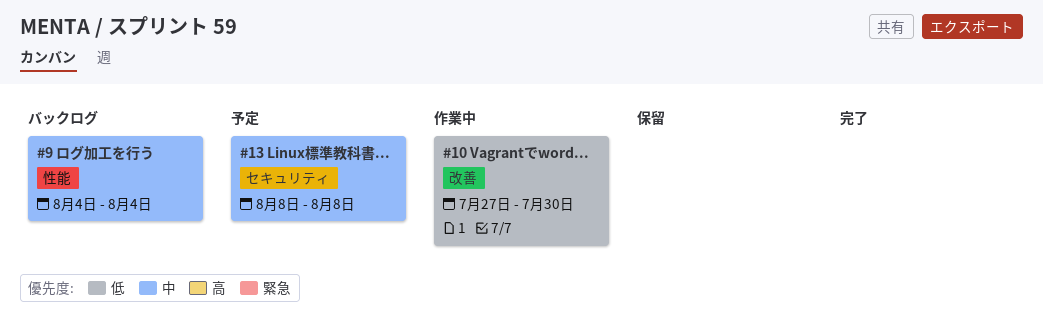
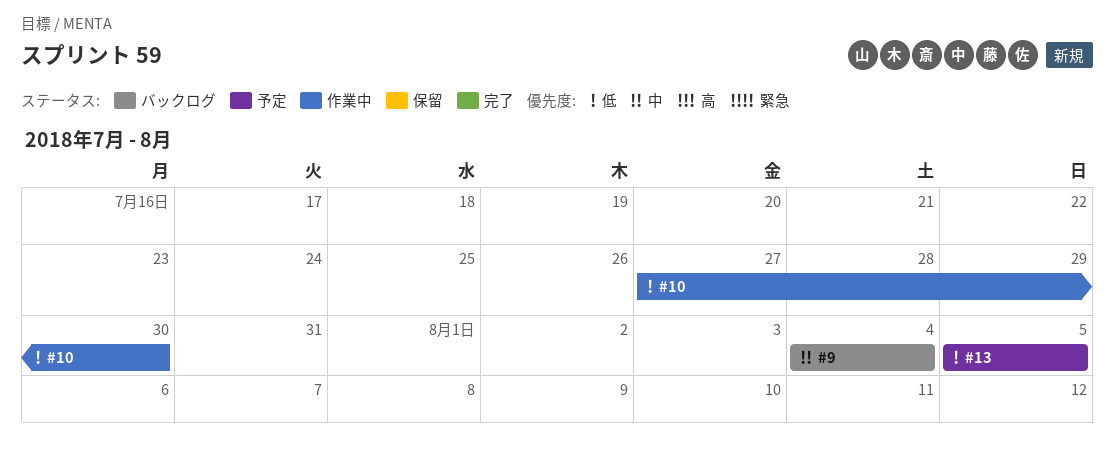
#13, priority: 中 -> 低
#13, start: Aug 8 -> Aug 5
#13, due: Aug 8 -> Aug 5

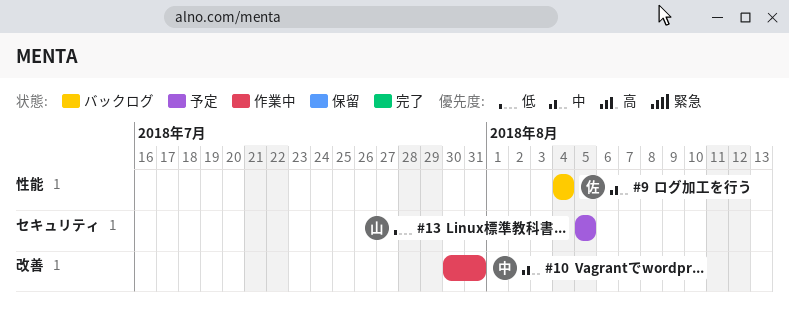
#10, priority: 低 -> 中
#10, start: Jul 27 -> Jul 30
#10, due: Jul 30 -> Jul 31

